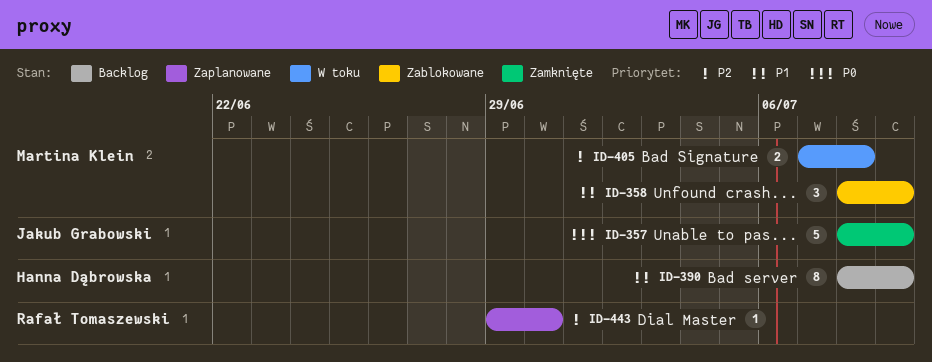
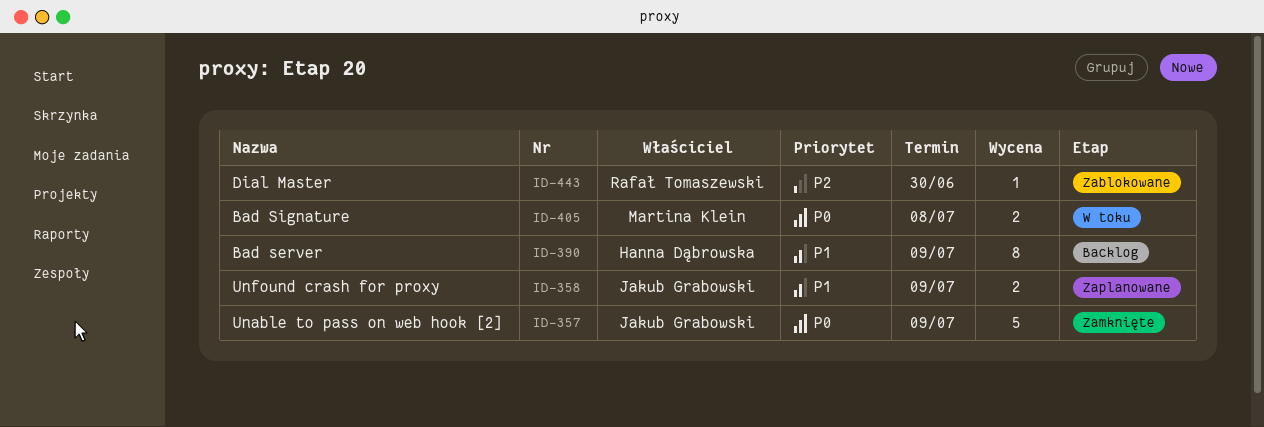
ID-358, status: Zablokowane -> Zaplanowane
ID-358, owner: Martina Klein -> Jakub Grabowski
ID-358, estimate: 3 -> 2
ID-405, priority: P2 -> P0
ID-443, status: Zaplanowane -> Zablokowane

